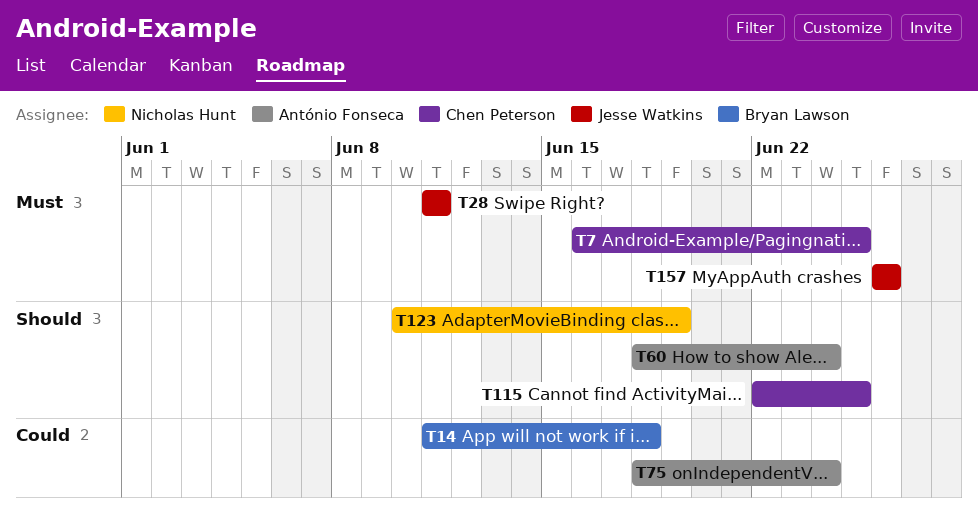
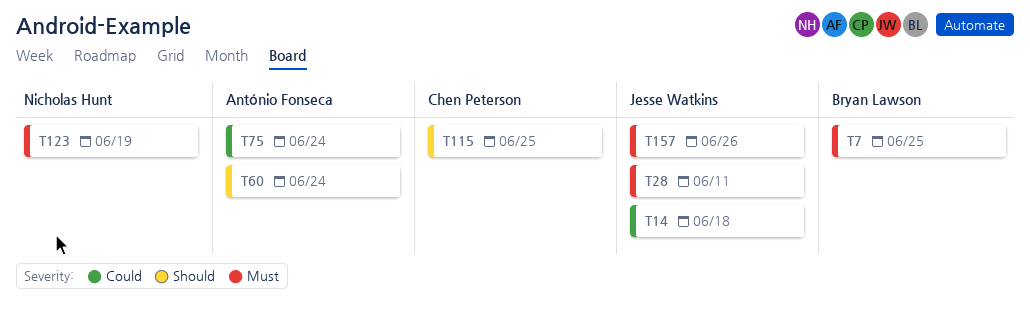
T7, owner: Chen Peterson -> Bryan Lawson
T14, owner: Bryan Lawson -> Jesse Watkins
T123, priority: Should -> Must

